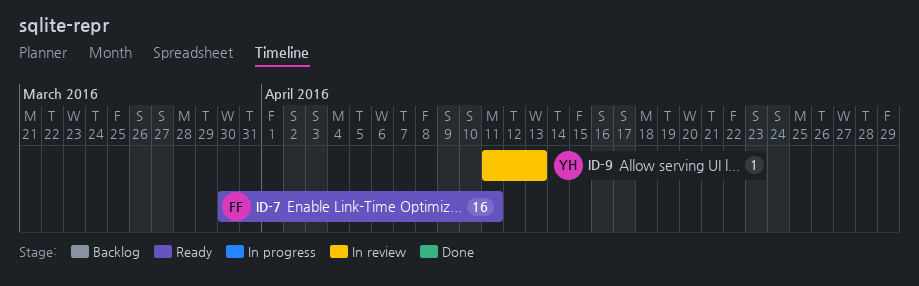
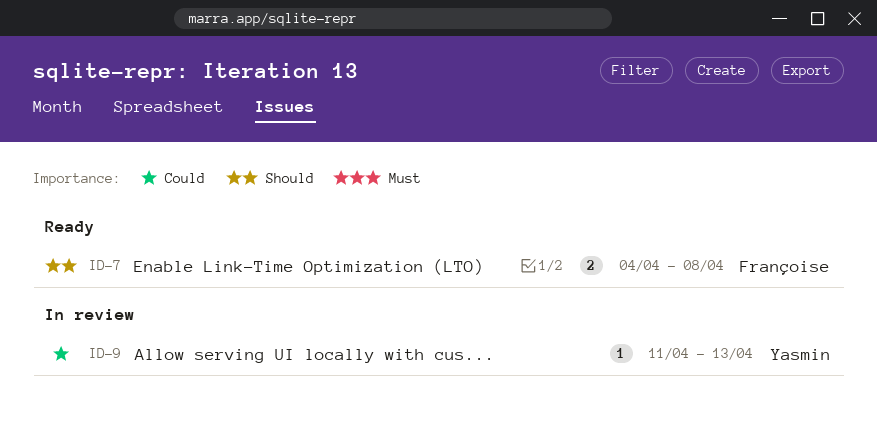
ID-7, estimate: 16 -> 2
ID-7, start: Mar 30 -> Apr 4
ID-7, due: Apr 11 -> Apr 8

